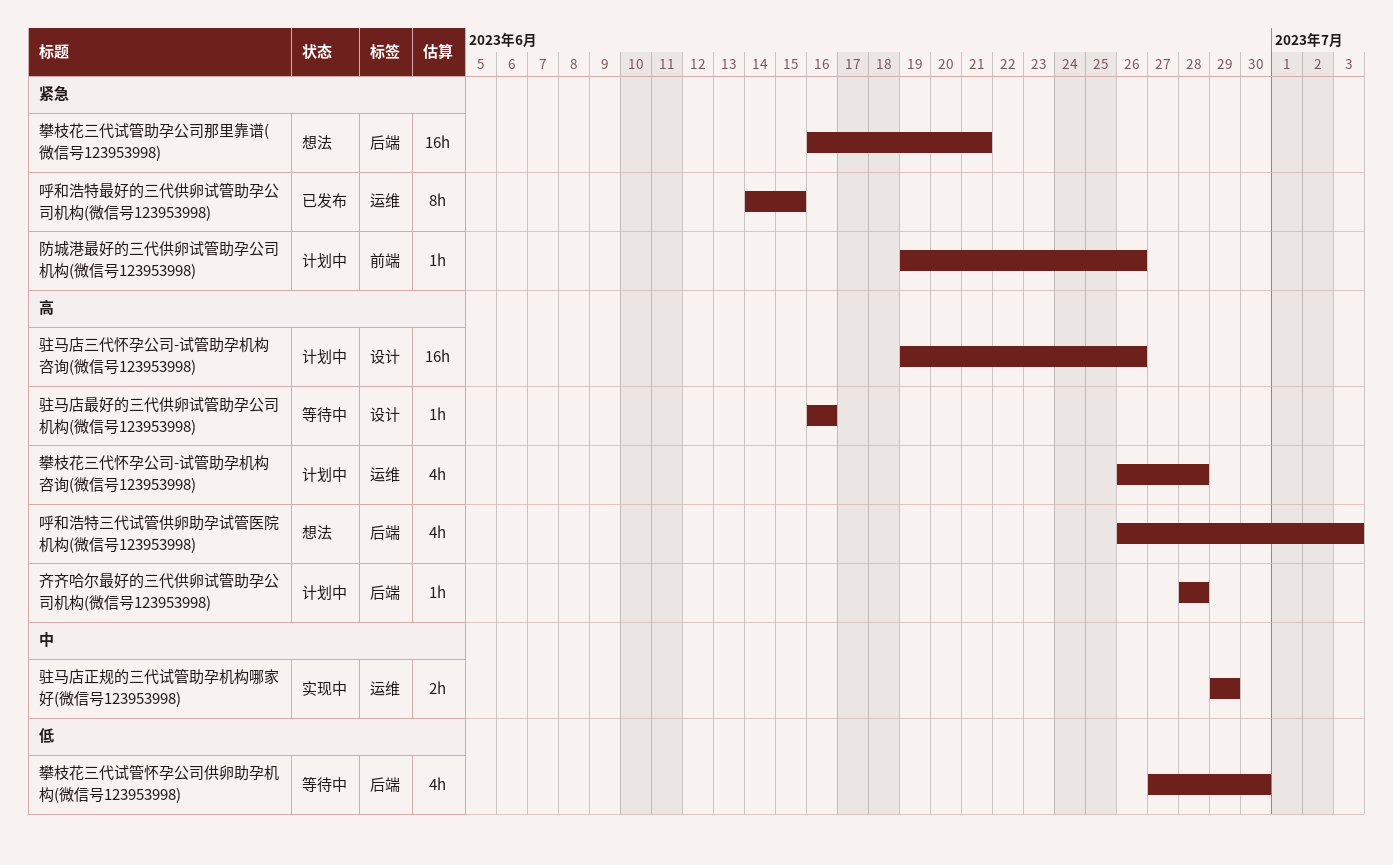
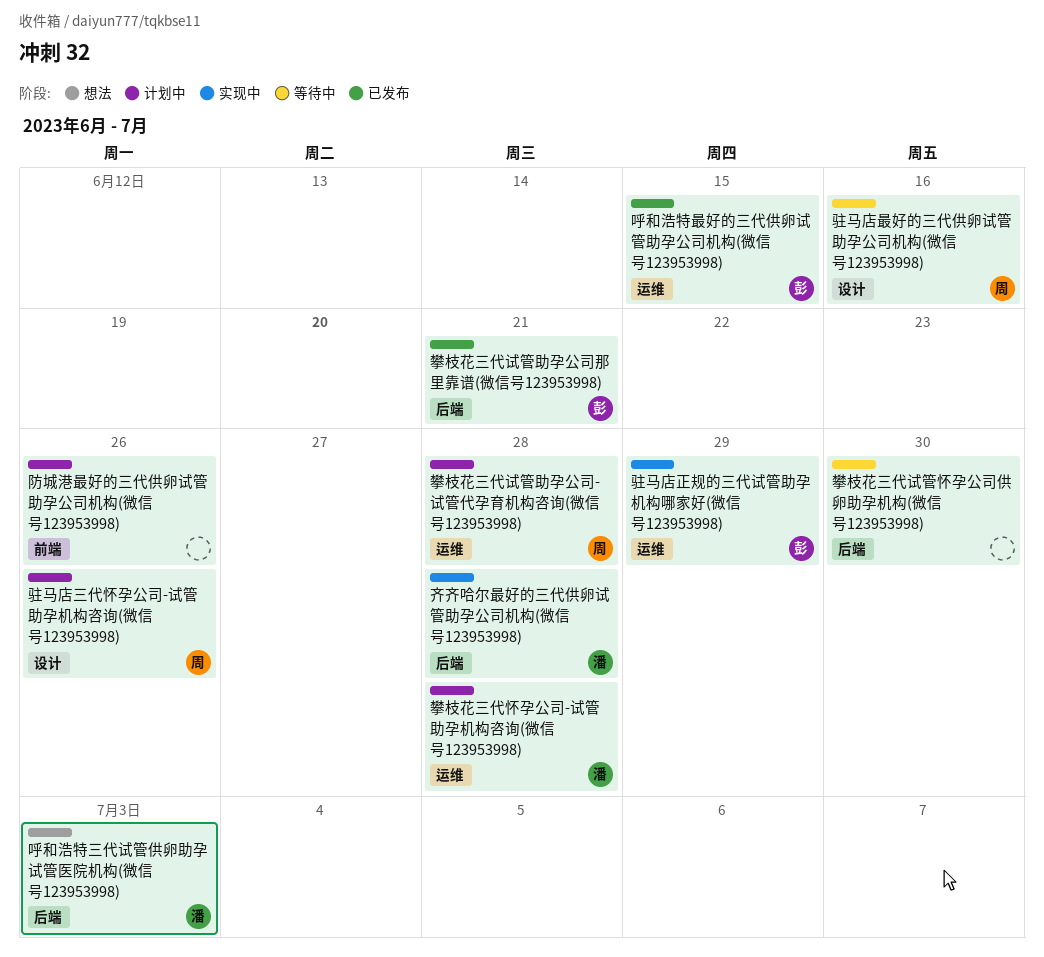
攀枝花三代试管助孕公司-试管代孕育机构咨询(微信号123953998): none -> present
攀枝花三代试管助孕公司那里靠谱(微信号123953998), status: 想法 -> 已发布
齐齐哈尔最好的三代供卵试管助孕公司机构(微信号123953998), status: 计划中 -> 实现中

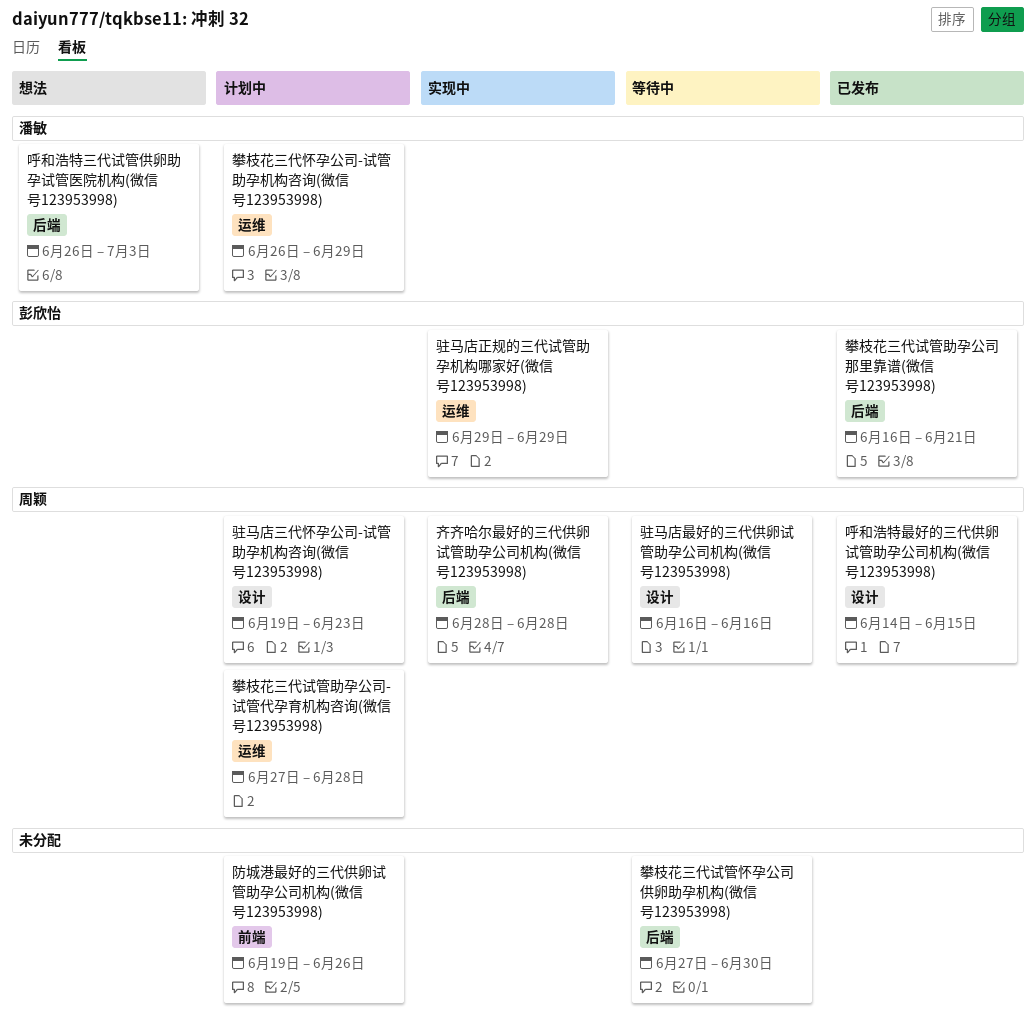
呼和浩特最好的三代供卵试管助孕公司机构(微信号123953998), owner: 彭欣怡 -> 周颖
呼和浩特最好的三代供卵试管助孕公司机构(微信号123953998), label: 运维 -> 设计
攀枝花三代怀孕公司-试管助孕机构咨询(微信号123953998), due: Jun 28 -> Jun 29
驻马店三代怀孕公司-试管助孕机构咨询(微信号123953998), due: Jun 26 -> Jun 23
齐齐哈尔最好的三代供卵试管助孕公司机构(微信号123953998), owner: 潘敏 -> 周颖

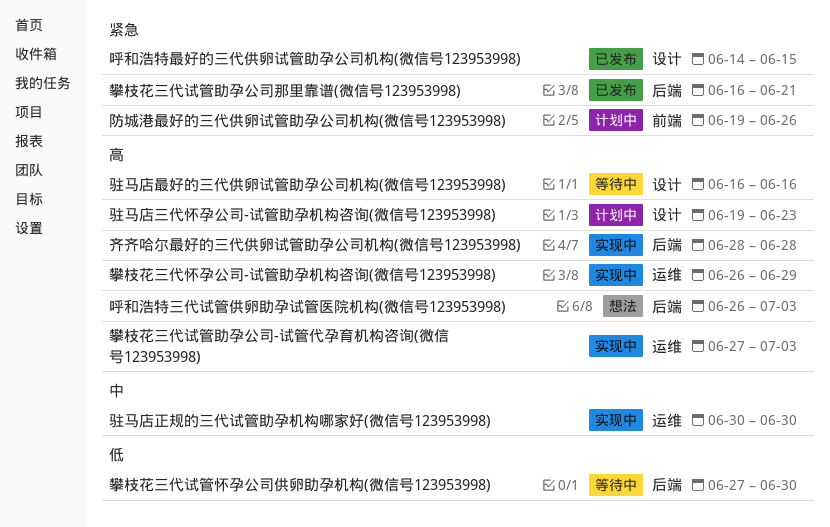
攀枝花三代怀孕公司-试管助孕机构咨询(微信号123953998), status: 计划中 -> 实现中
攀枝花三代试管助孕公司-试管代孕育机构咨询(微信号123953998), status: 计划中 -> 实现中
攀枝花三代试管助孕公司-试管代孕育机构咨询(微信号123953998), due: Jun 28 -> Jul 3
驻马店正规的三代试管助孕机构哪家好(微信号123953998), start: Jun 29 -> Jun 30
驻马店正规的三代试管助孕机构哪家好(微信号123953998), due: Jun 29 -> Jun 30

